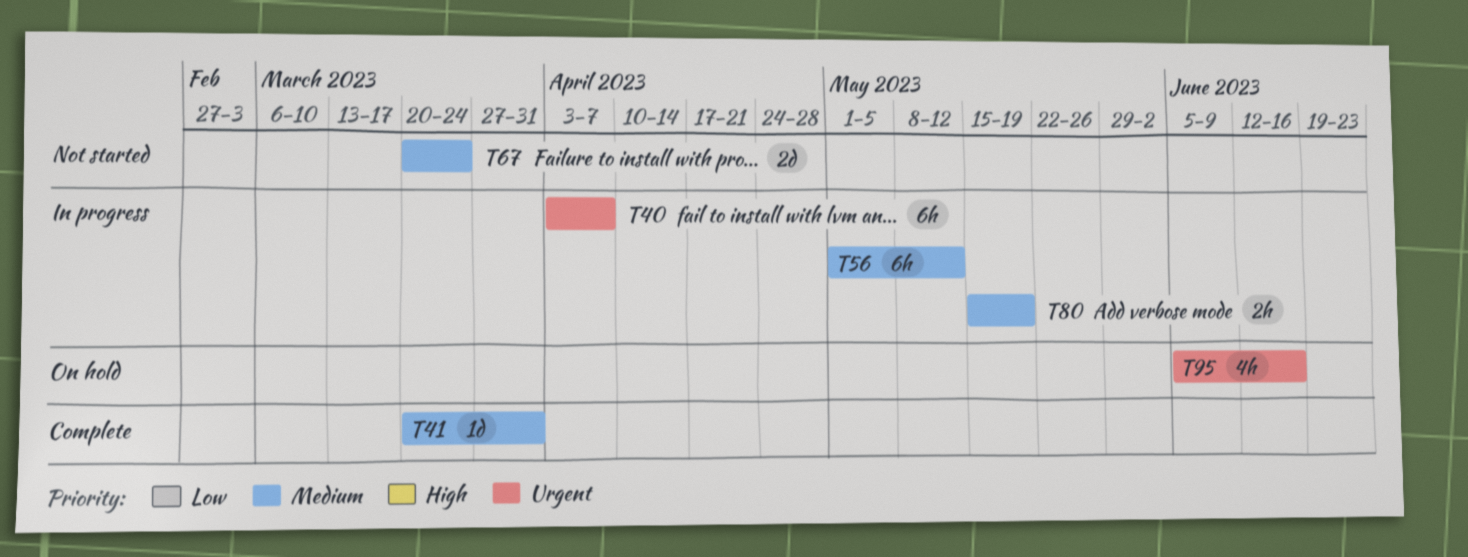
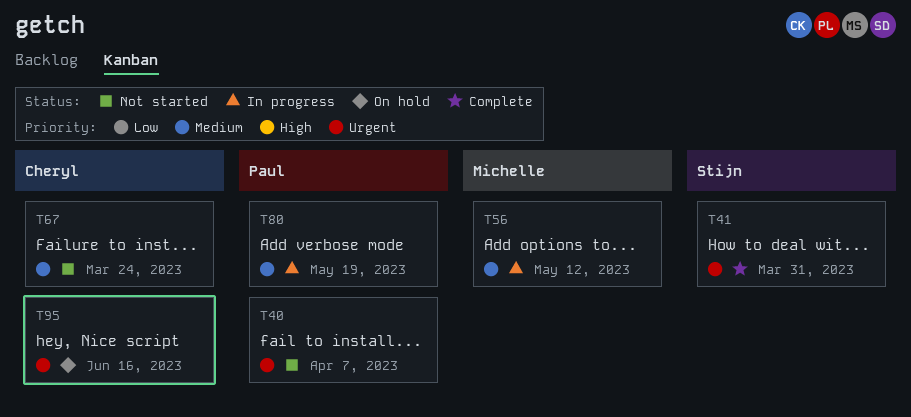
T40, status: In progress -> Not started
T41, priority: Medium -> Urgent

